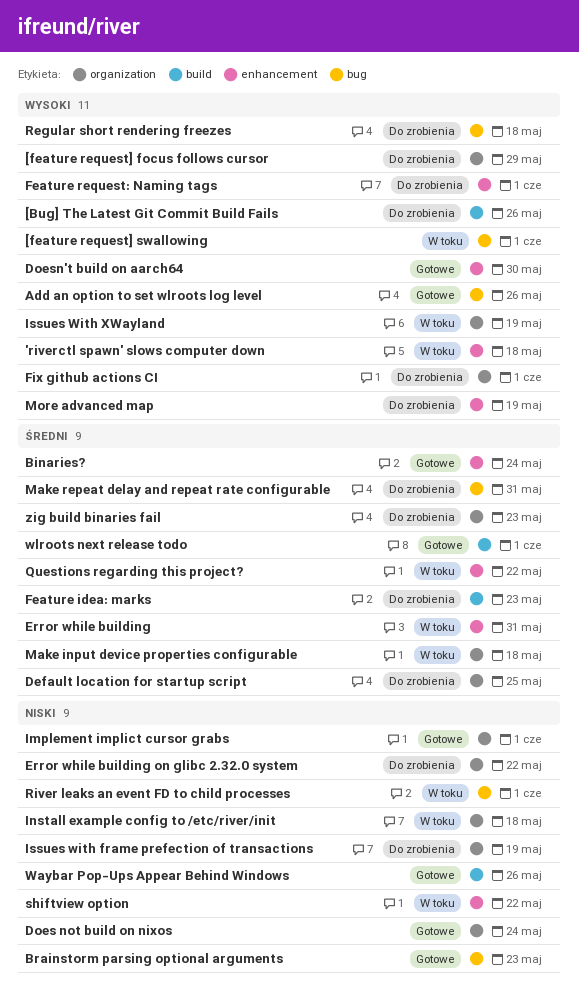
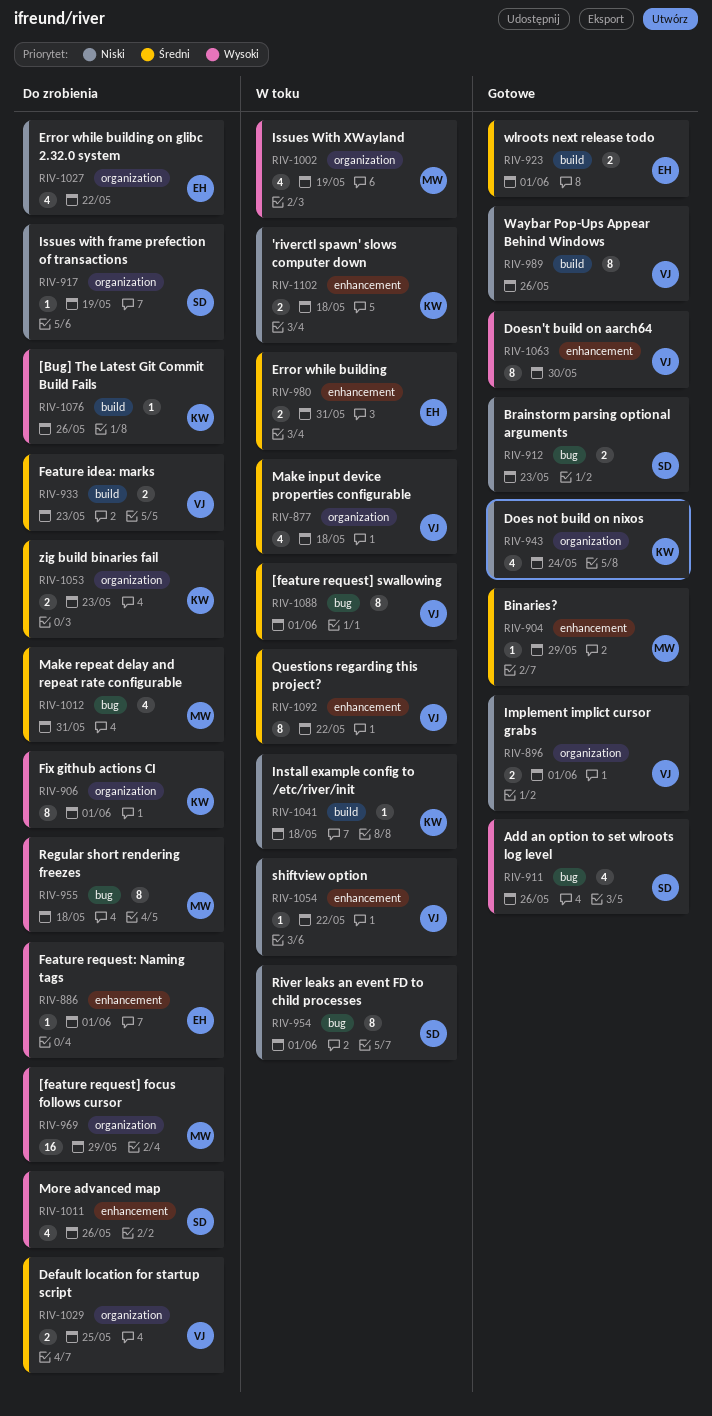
'riverctl spawn' slows computer down, priority: Wysoki -> Niski
[feature request] swallowing, priority: Wysoki -> Średni
Binaries?, due: May 24 -> May 29
Install example config to /etc/river/init, label: organization -> build
More advanced map, due: May 19 -> May 26

